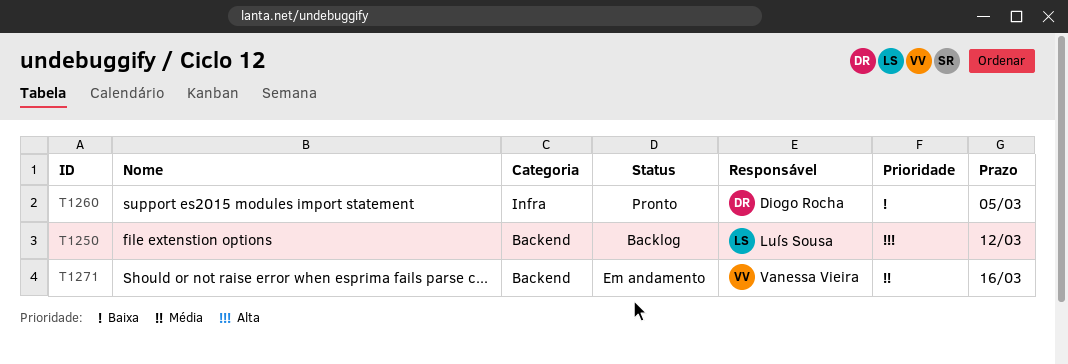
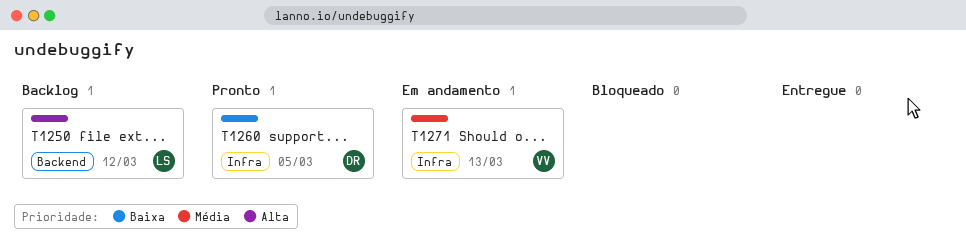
T1271, label: Backend -> Infra
T1271, due: Mar 16 -> Mar 13

